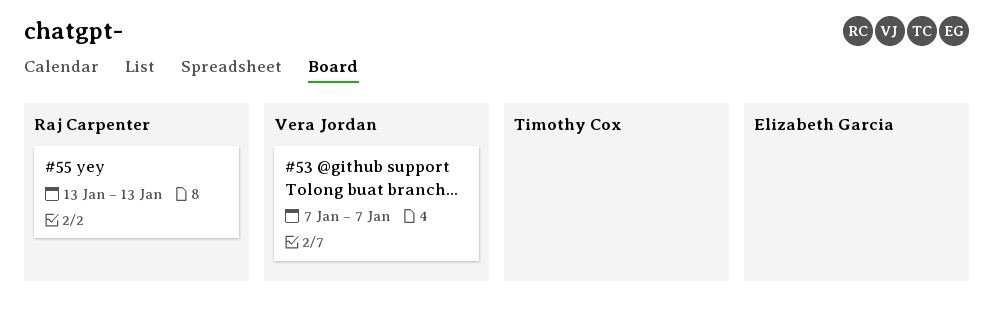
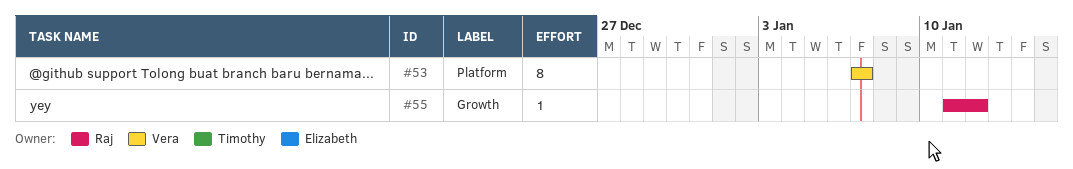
#55, start: Jan 13 -> Jan 11
#55, due: Jan 13 -> Jan 12

